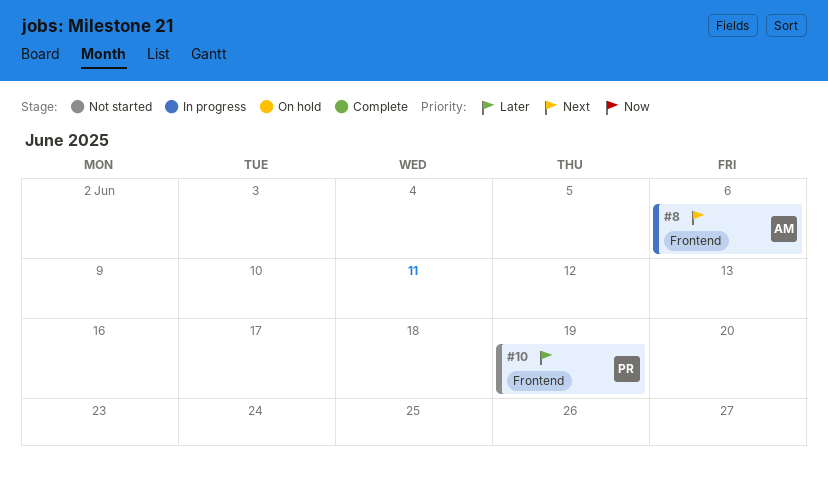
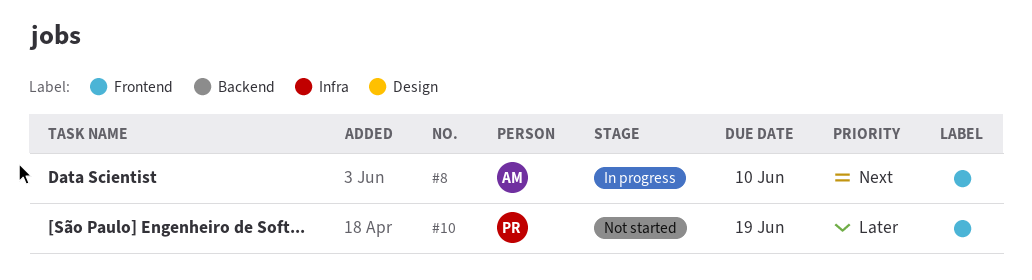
#8, due: Jun 6 -> Jun 10

